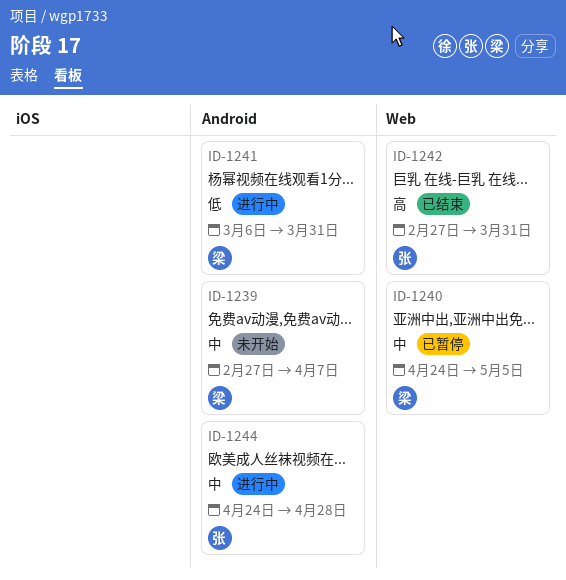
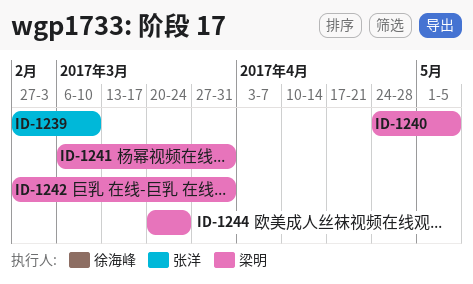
ID-1239, owner: 梁明 -> 张洋
ID-1239, due: Apr 7 -> Mar 10
ID-1242, owner: 张洋 -> 梁明
ID-1244, owner: 张洋 -> 梁明
ID-1244, start: Apr 24 -> Mar 20
ID-1244, due: Apr 28 -> Mar 24

